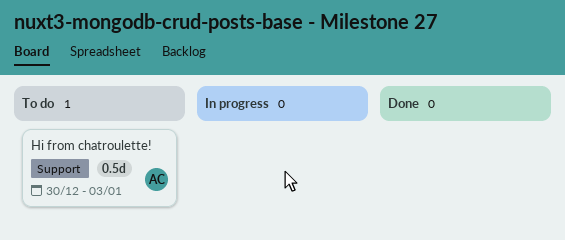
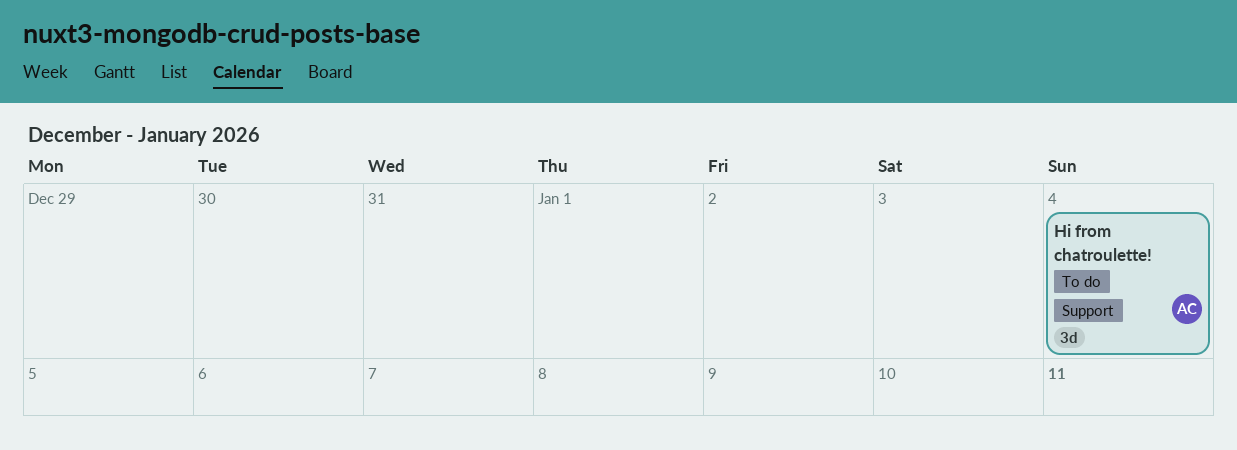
Hi from chatroulette!, estimate: 0.5d -> 3d
Hi from chatroulette!, due: Jan 3 -> Jan 4

